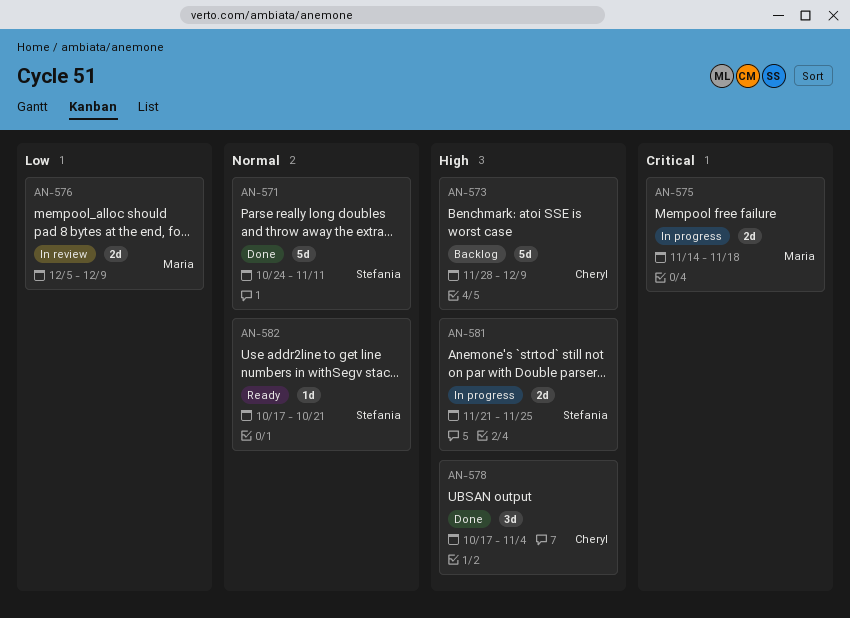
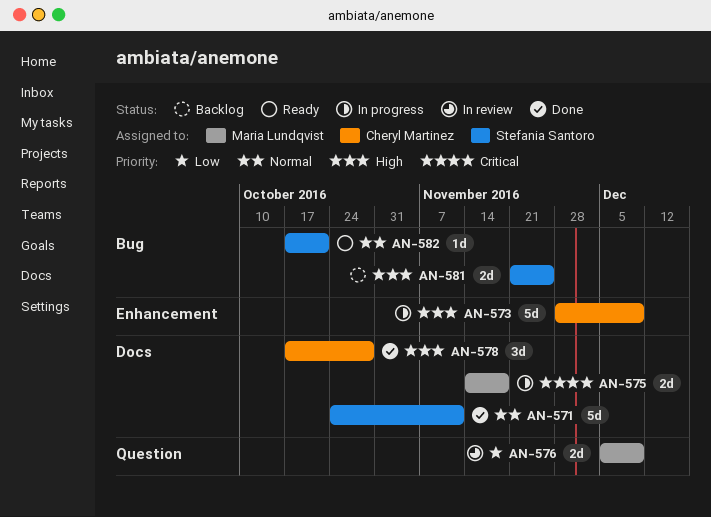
AN-573, status: Backlog -> In progress
AN-578, due: Nov 4 -> Oct 28
AN-581, status: In progress -> Backlog

